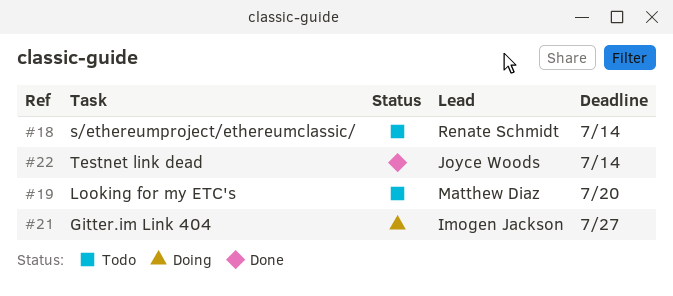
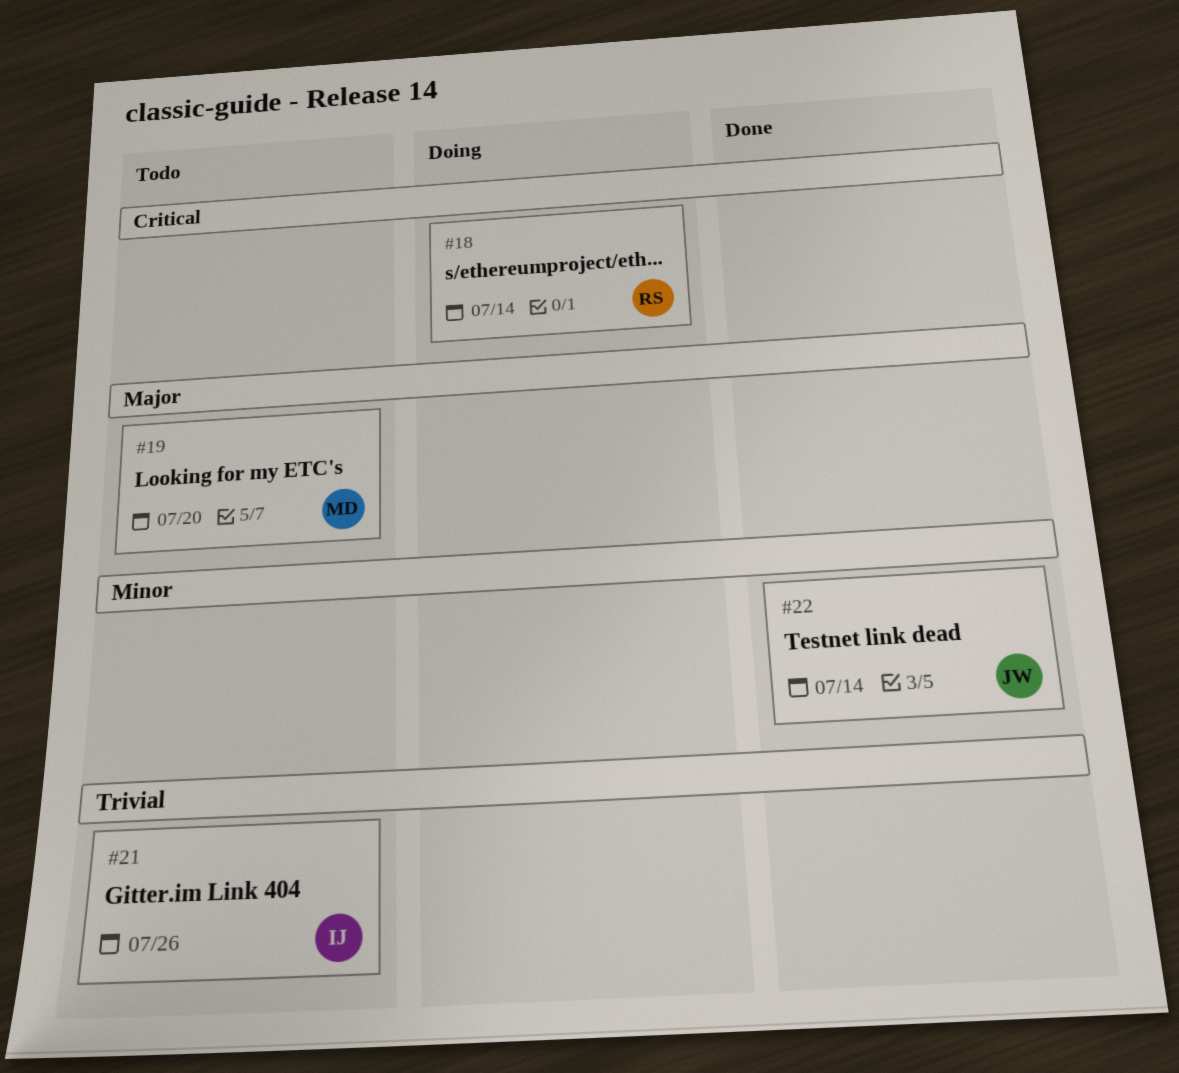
#18, status: Todo -> Doing
#21, status: Doing -> Todo
#21, due: Jul 27 -> Jul 26

